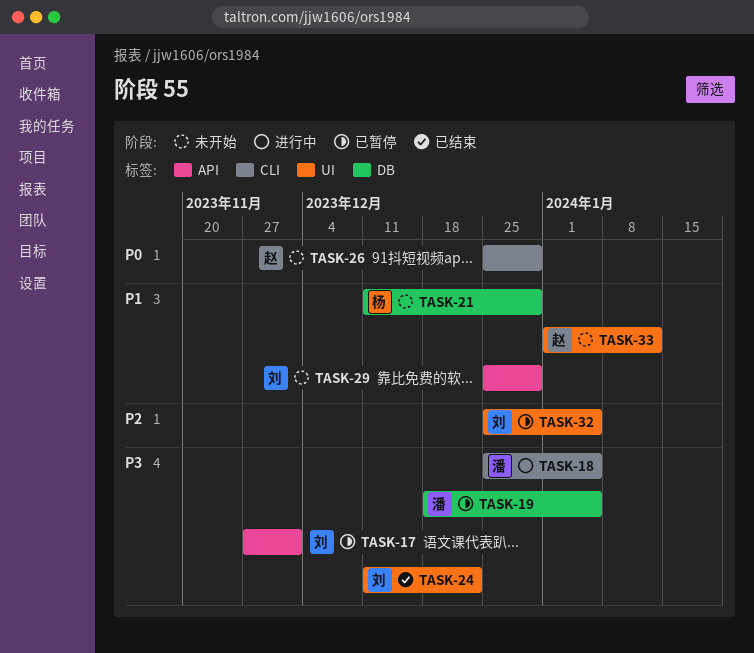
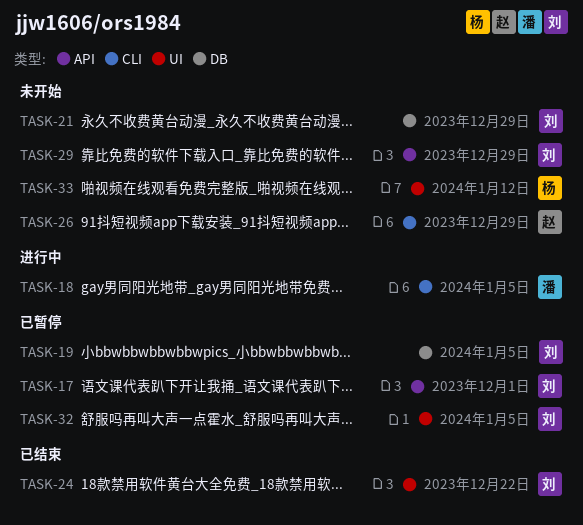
TASK-19, owner: 潘 -> 刘
TASK-21, owner: 杨 -> 刘
TASK-33, owner: 赵 -> 杨

